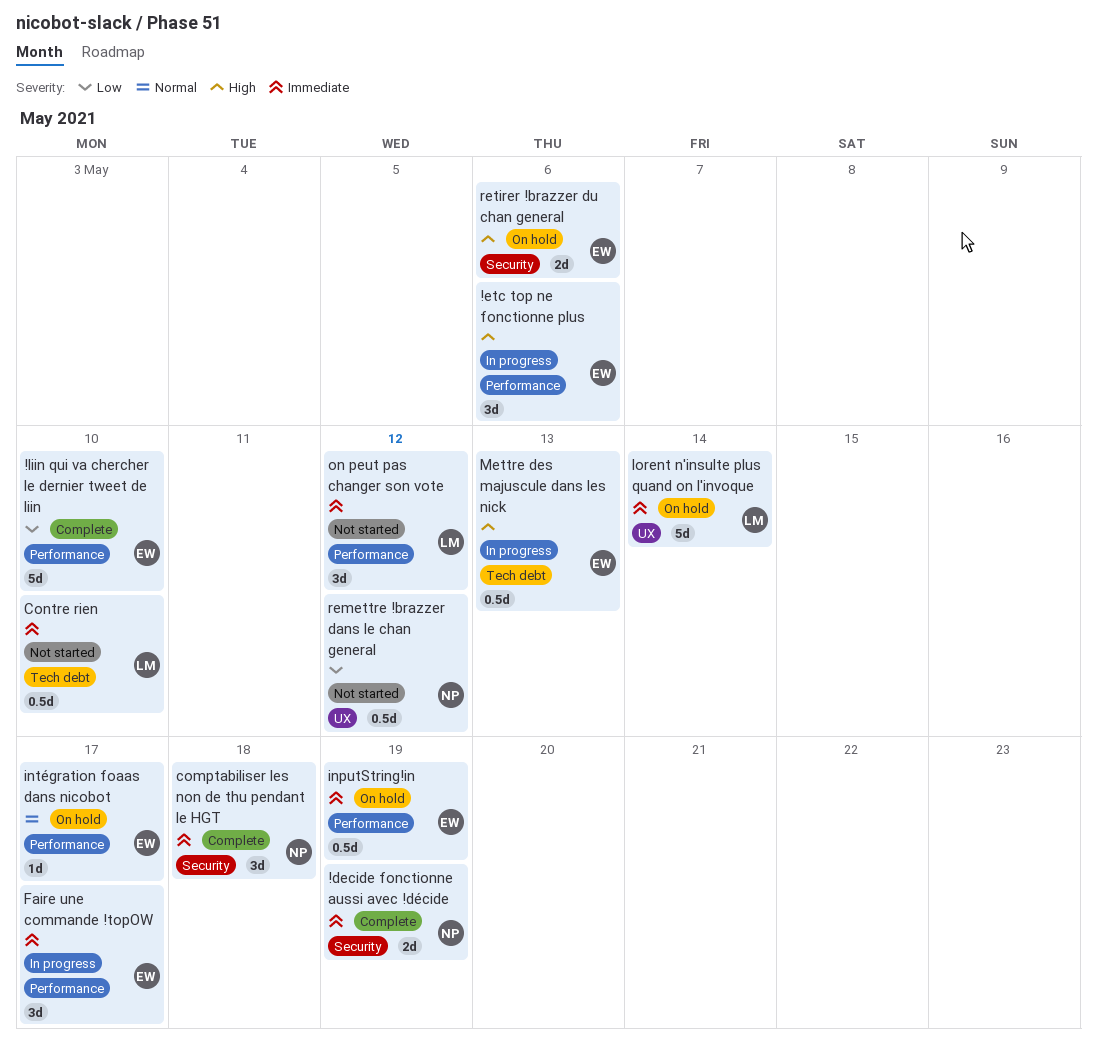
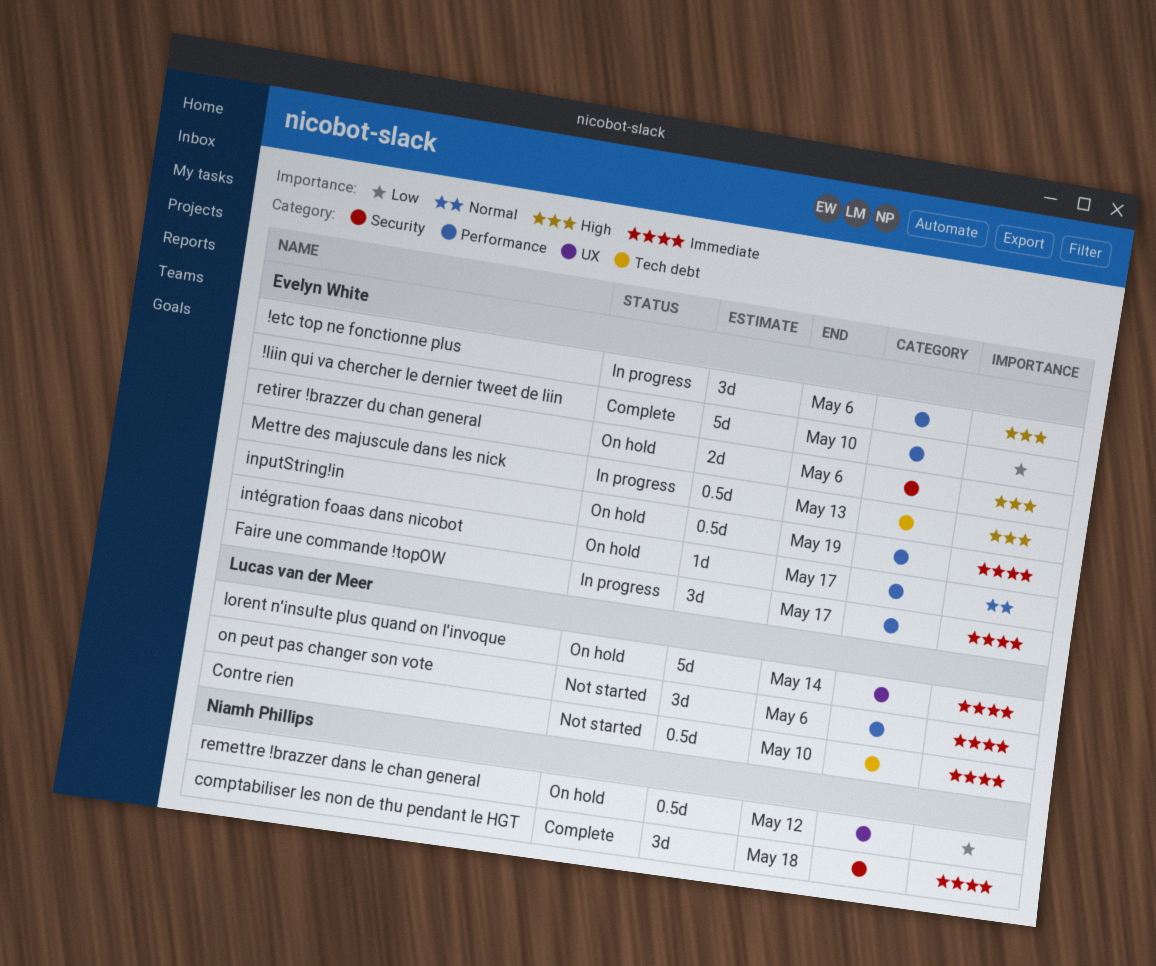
!decide fonctionne aussi avec !décide: present -> none
on peut pas changer son vote, due: May 12 -> May 6
remettre !brazzer dans le chan general, status: Not started -> On hold

